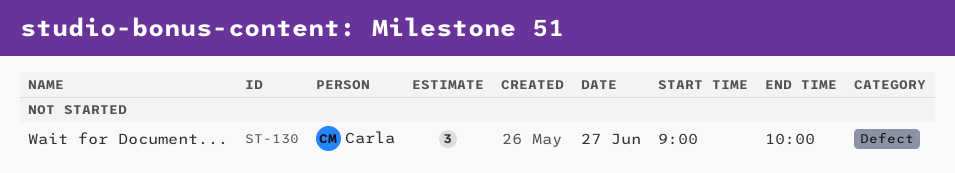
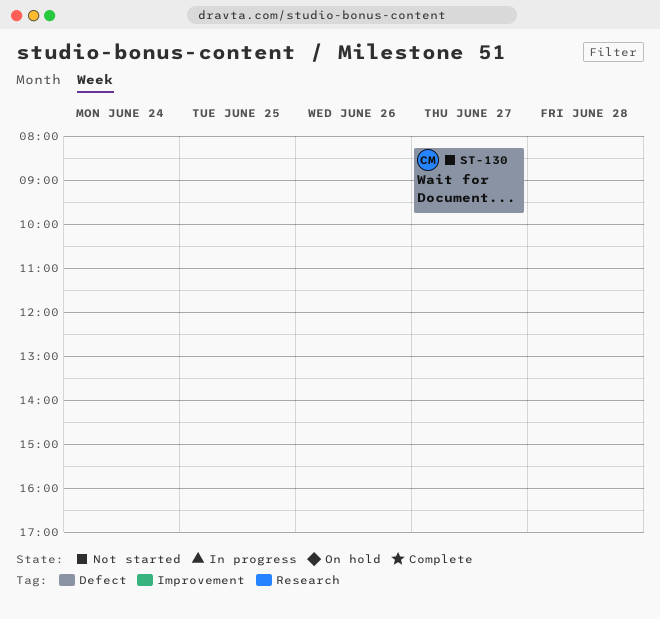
ST-130, begins: 09:00 -> 08:15
ST-130, ends: 10:00 -> 09:45

